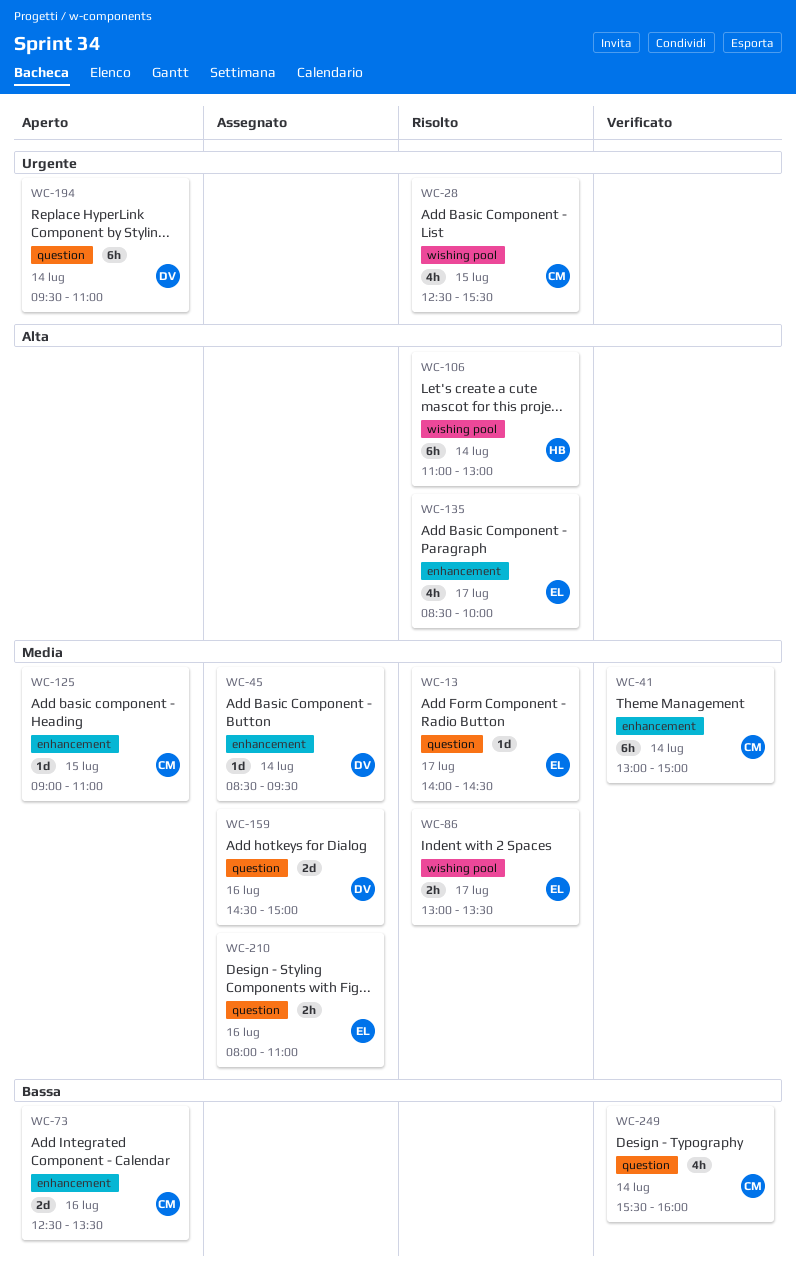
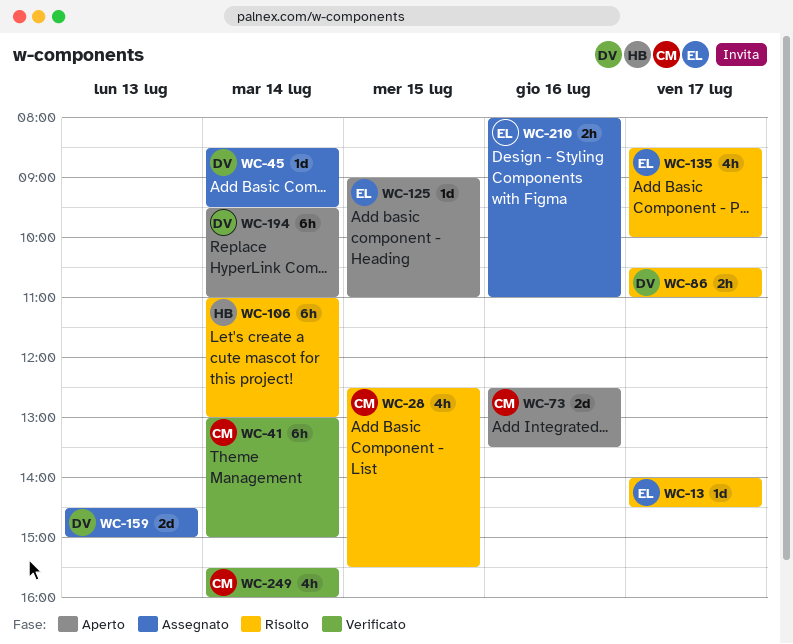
WC-86, owner: EL -> DV
WC-86, begins: 13:00 -> 10:30
WC-86, ends: 13:30 -> 11:00
WC-125, owner: CM -> EL
WC-159, day: Jul 16 -> Jul 13

